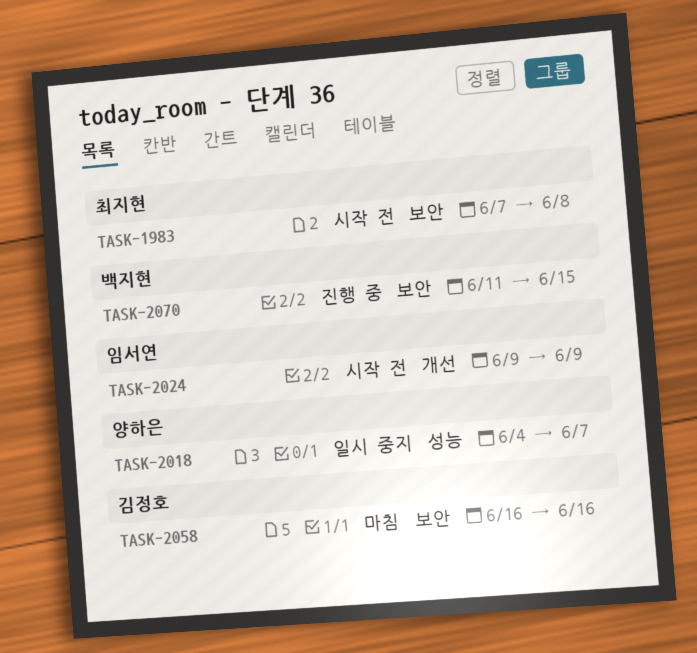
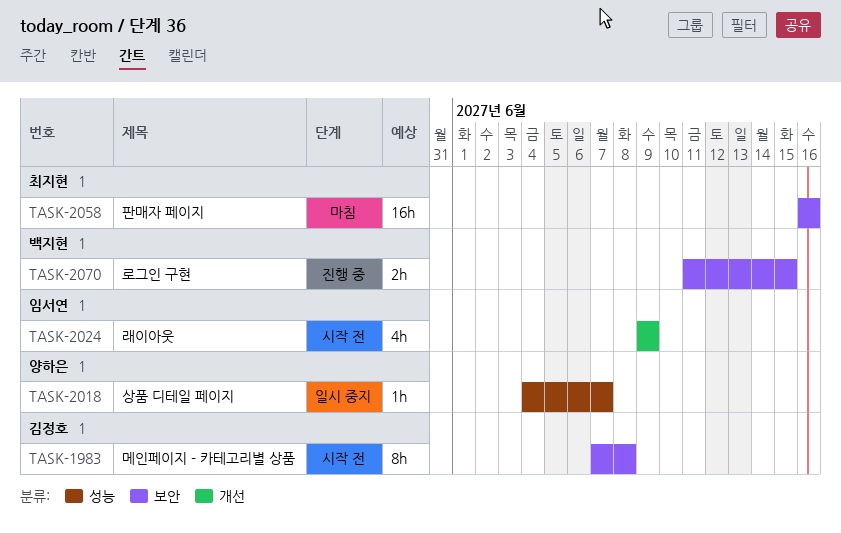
TASK-1983, owner: 최지현 -> 김정호
TASK-2058, owner: 김정호 -> 최지현

